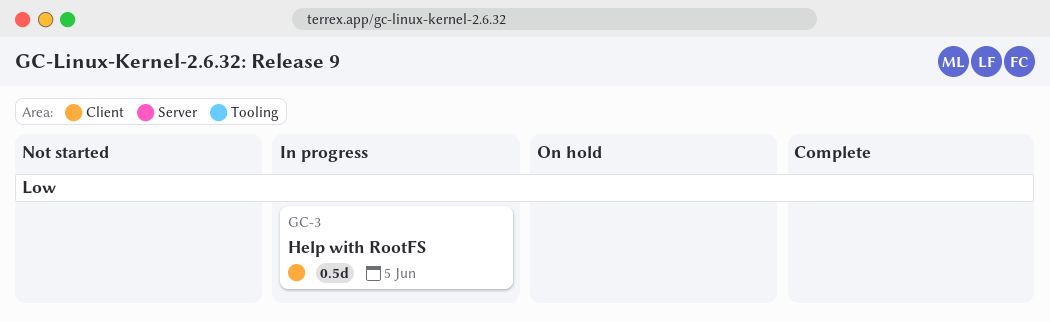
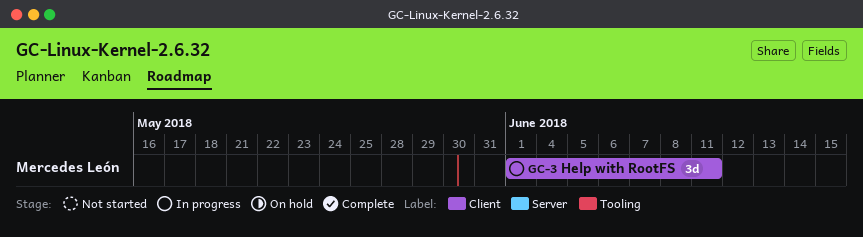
GC-3, estimate: 0.5d -> 3d
GC-3, due: Jun 5 -> Jun 11

